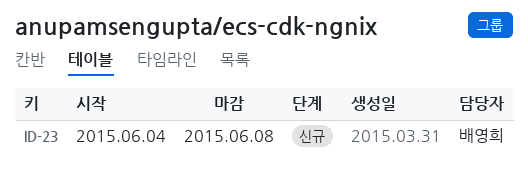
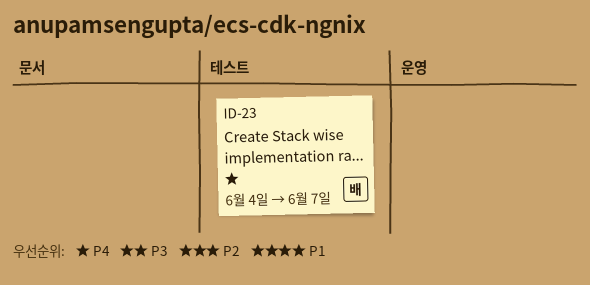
ID-23, due: Jun 8 -> Jun 7

